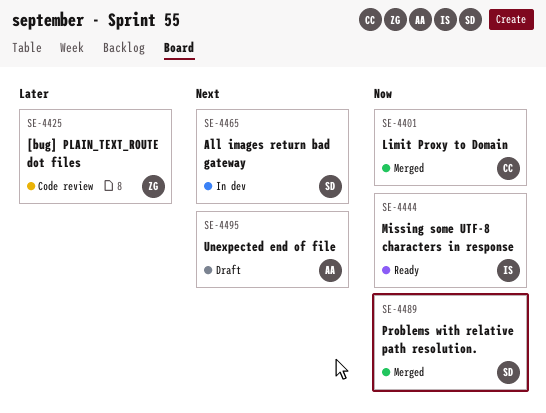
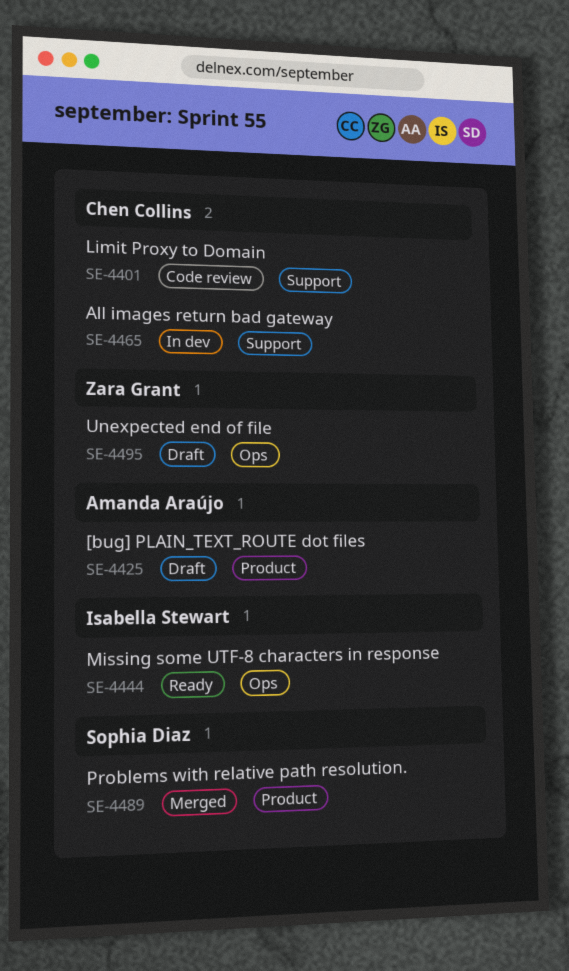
SE-4401, status: Merged -> Code review
SE-4425, status: Code review -> Draft
SE-4425, owner: Zara Grant -> Amanda Araújo
SE-4465, owner: Sophia Diaz -> Chen Collins
SE-4495, owner: Amanda Araújo -> Zara Grant

